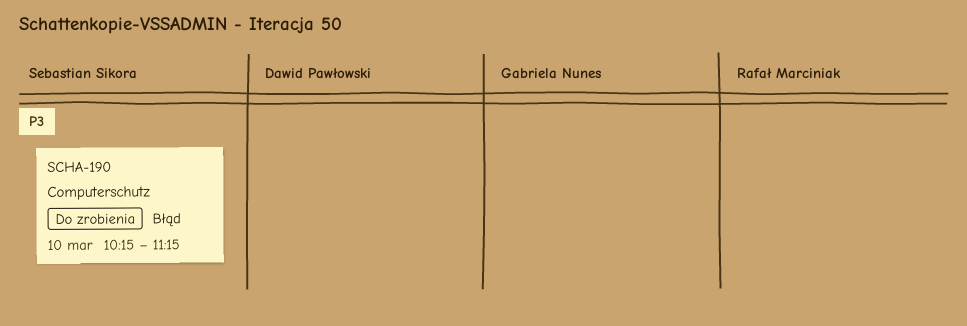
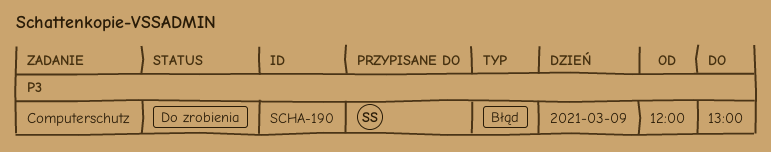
SCHA-190, day: Mar 10 -> Mar 9
SCHA-190, begins: 10:15 -> 12:00
SCHA-190, ends: 11:15 -> 13:00

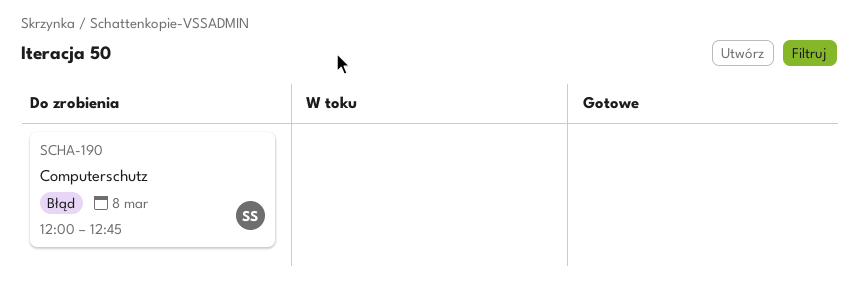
SCHA-190, day: Mar 9 -> Mar 8
SCHA-190, ends: 13:00 -> 12:45

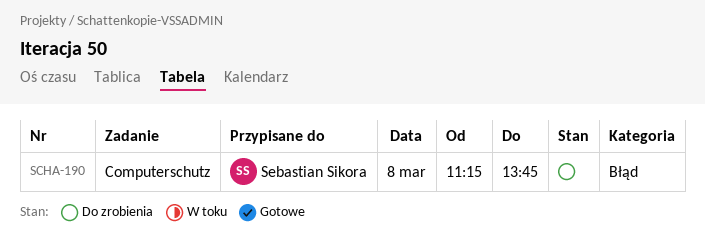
SCHA-190, begins: 12:00 -> 11:15
SCHA-190, ends: 12:45 -> 13:45

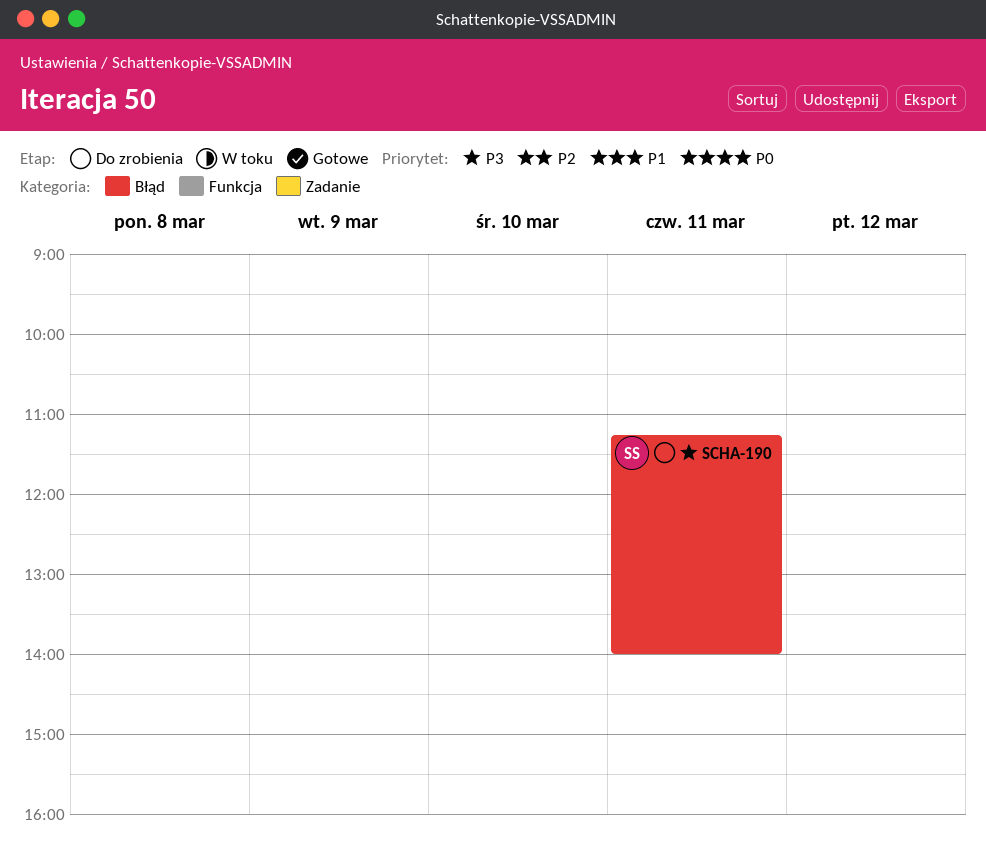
SCHA-190, day: Mar 8 -> Mar 11
SCHA-190, ends: 13:45 -> 14:00

